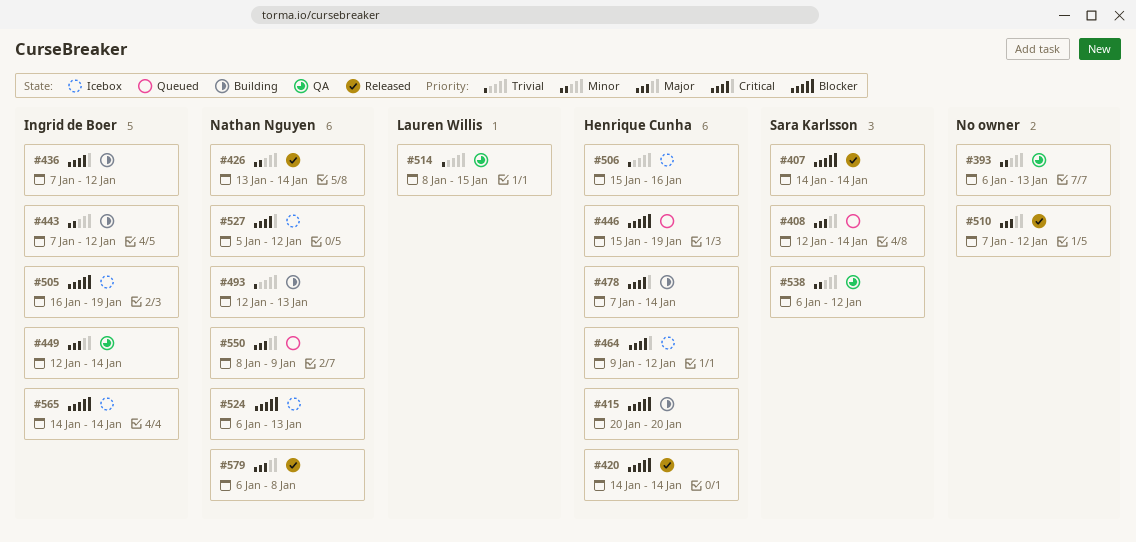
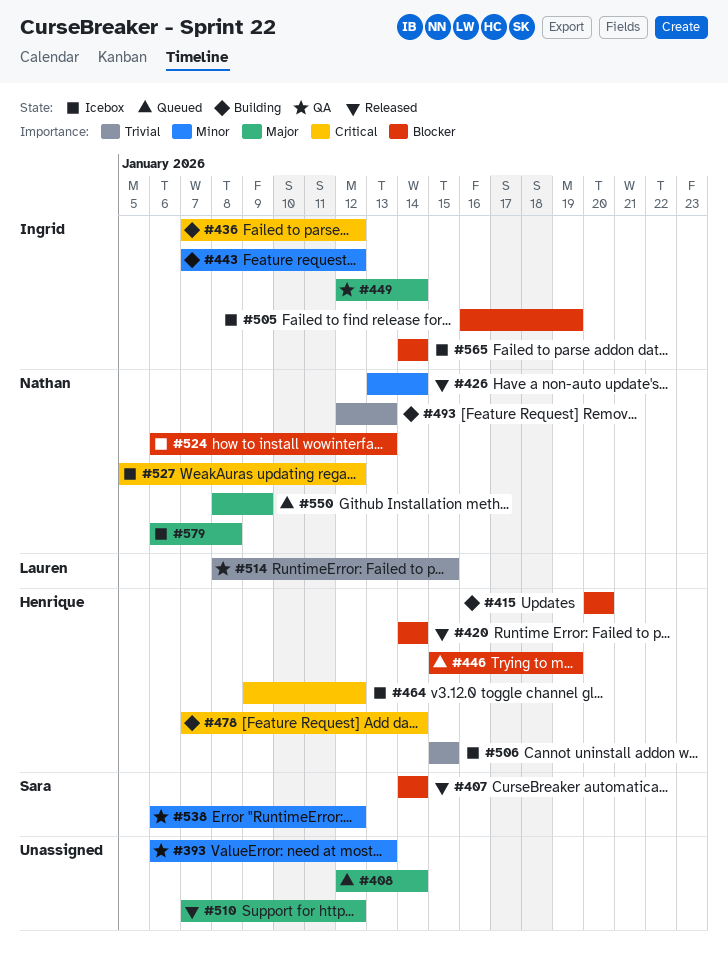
#408, owner: Sara Karlsson -> none
#506, due: Jan 16 -> Jan 15
#579, status: Released -> Icebox

